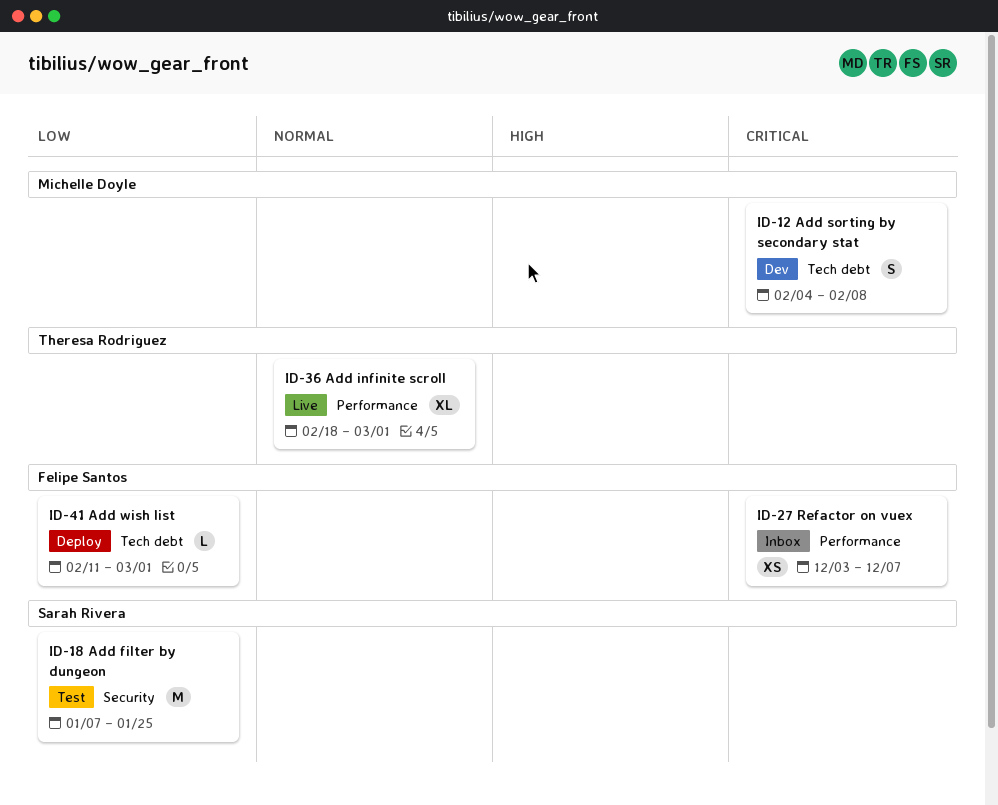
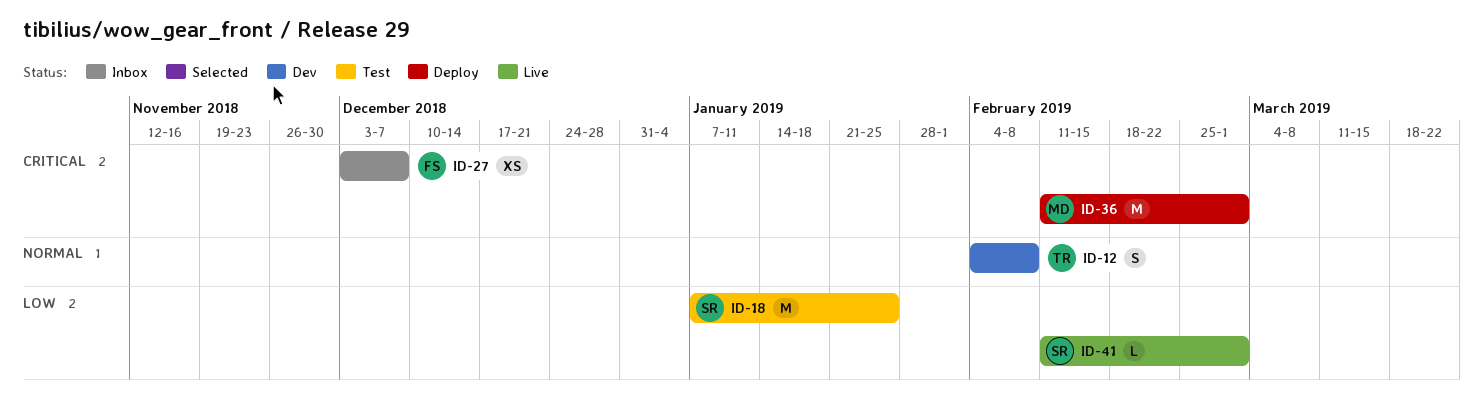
ID-12, owner: Michelle Doyle -> Theresa Rodriguez
ID-12, priority: Critical -> Normal
ID-36, status: Live -> Deploy
ID-36, owner: Theresa Rodriguez -> Michelle Doyle
ID-36, priority: Normal -> Critical
ID-36, estimate: XL -> M
ID-36, start: Feb 18 -> Feb 11
ID-41, status: Deploy -> Live
ID-41, owner: Felipe Santos -> Sarah Rivera

